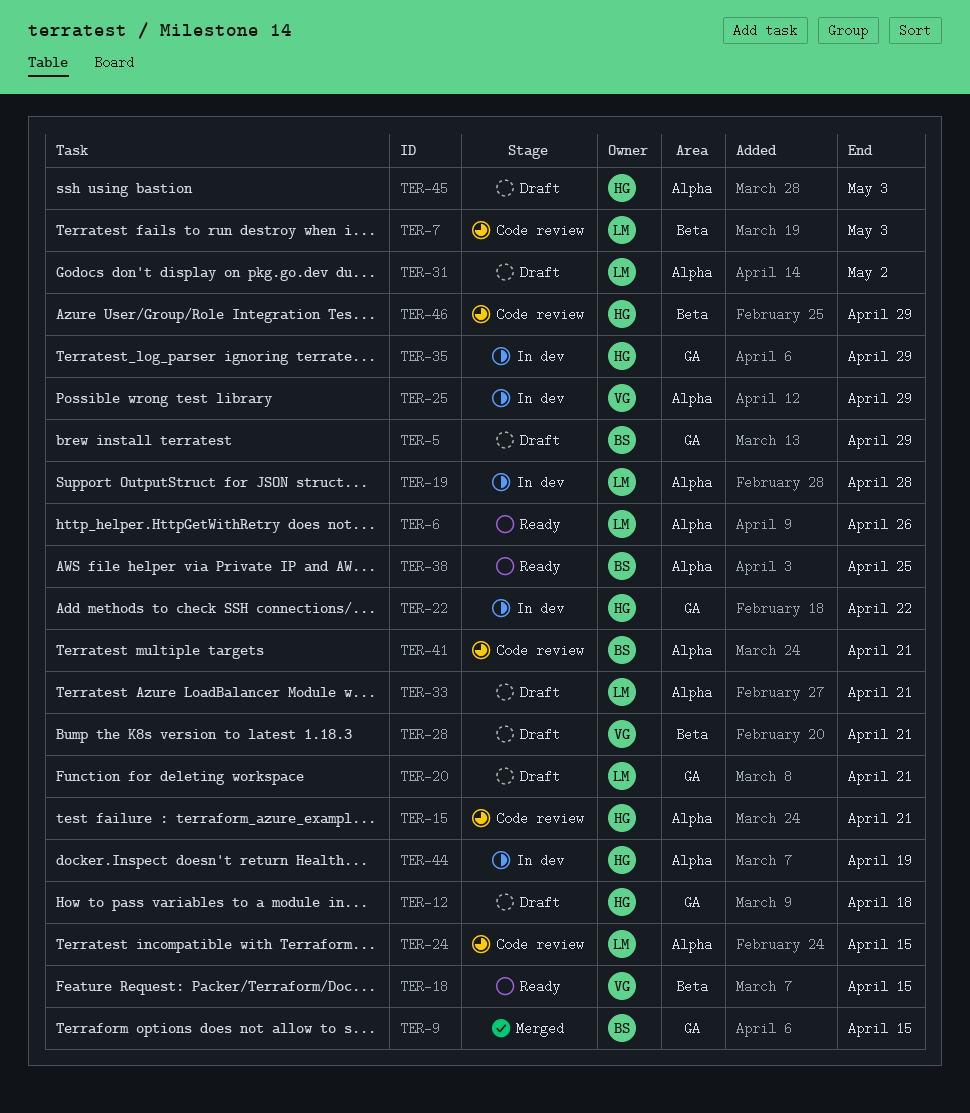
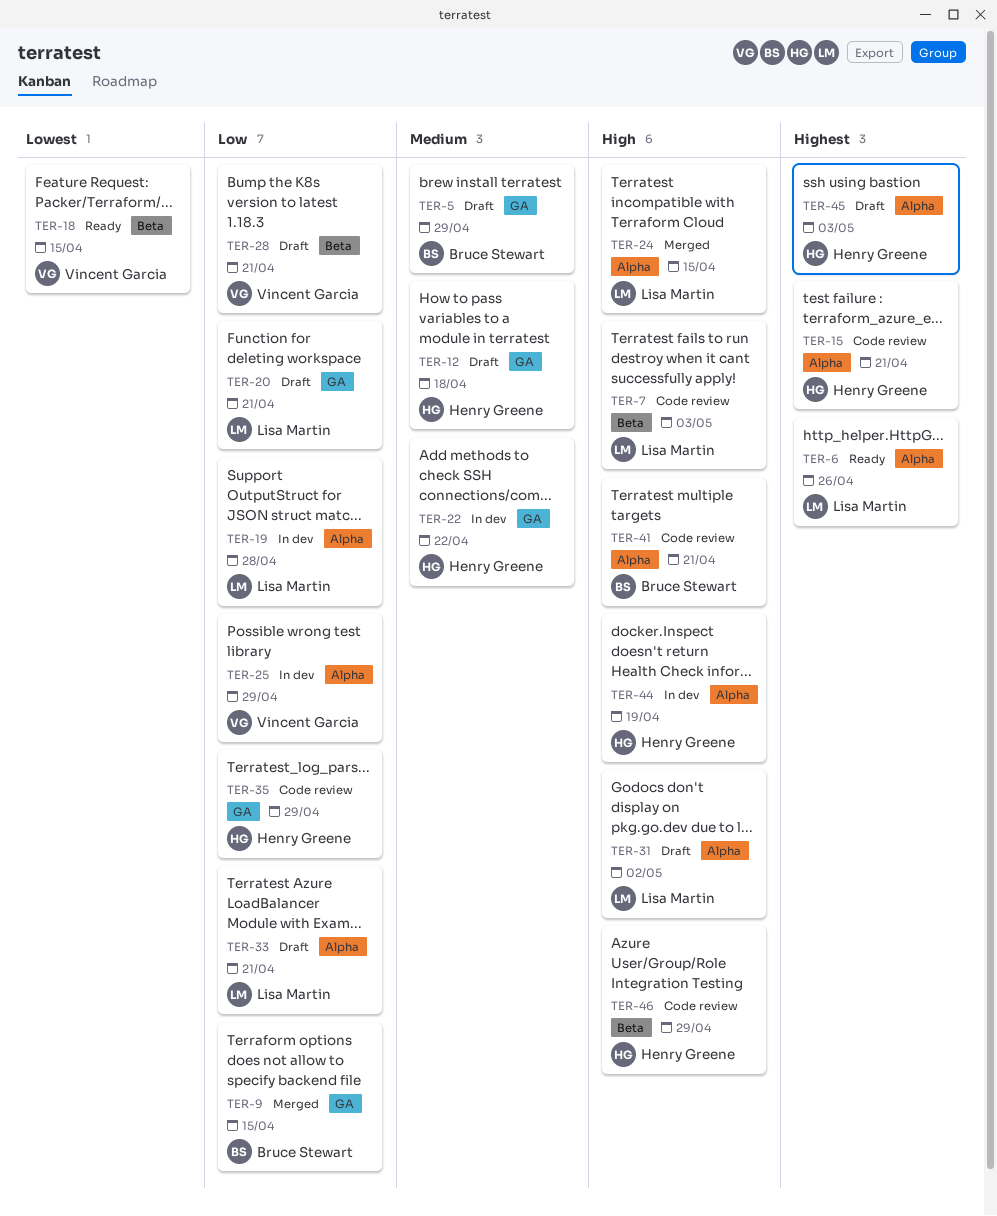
TER-24, status: Code review -> Merged
TER-35, status: In dev -> Code review
TER-38: present -> none

